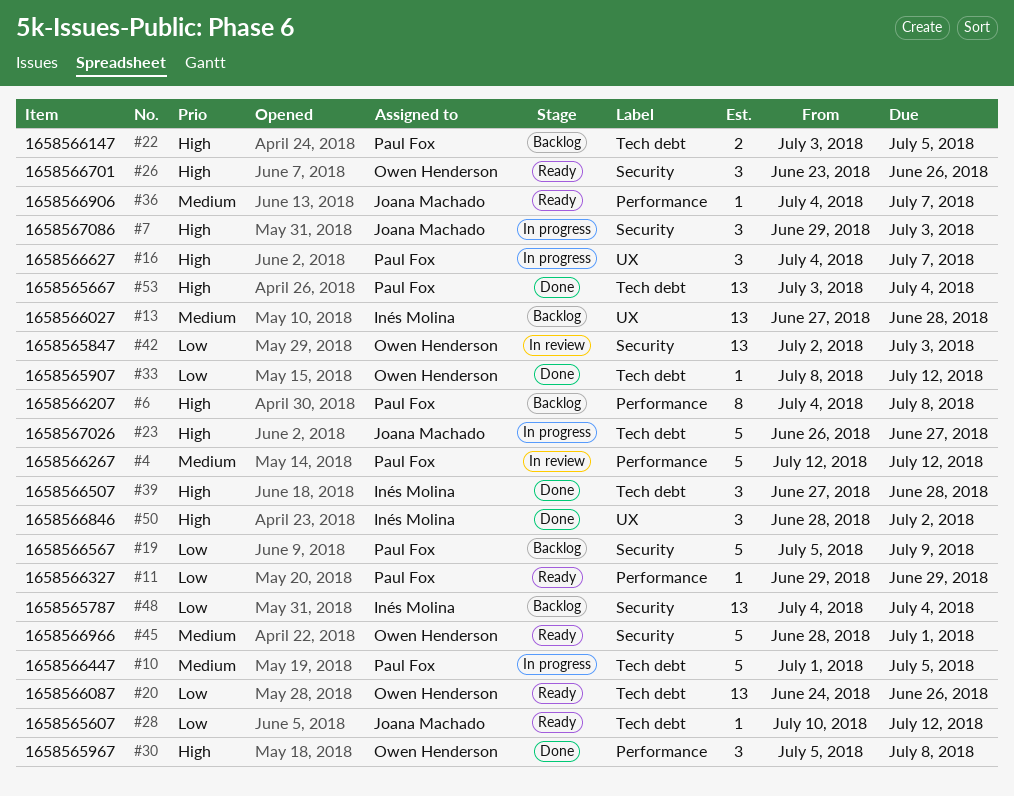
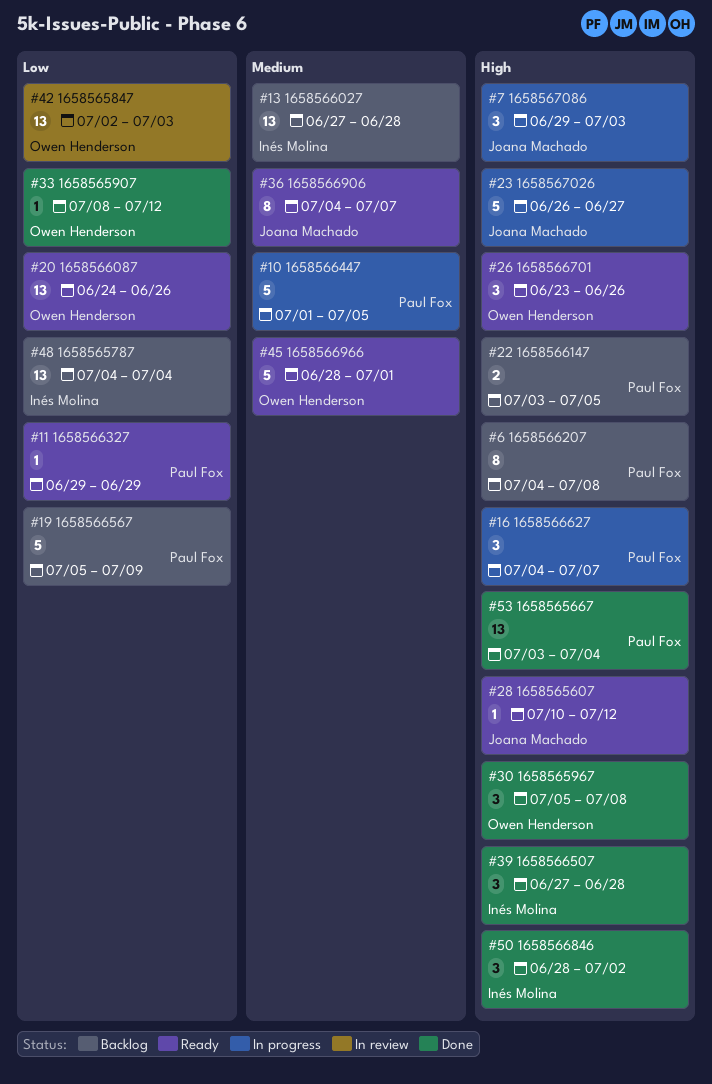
#4: present -> none
#28, priority: Low -> High
#36, estimate: 1 -> 8

